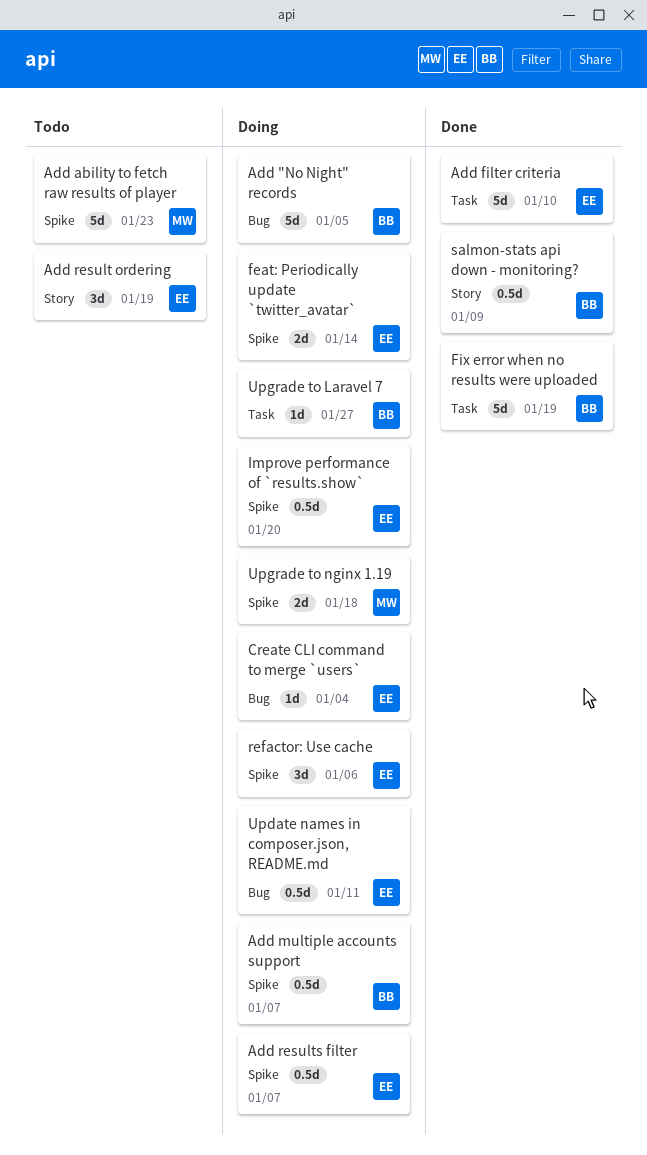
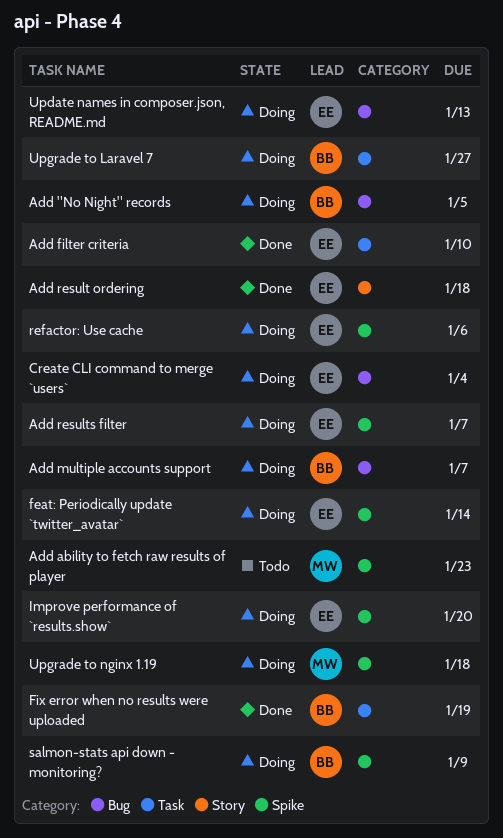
Add multiple accounts support, label: Spike -> Bug
Add result ordering, status: Todo -> Done
Add result ordering, due: Jan 19 -> Jan 18
salmon-stats api down - monitoring?, status: Done -> Doing
salmon-stats api down - monitoring?, label: Story -> Spike
Update names in composer.json, README.md, due: Jan 11 -> Jan 13

